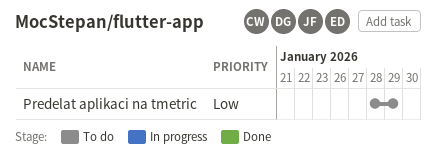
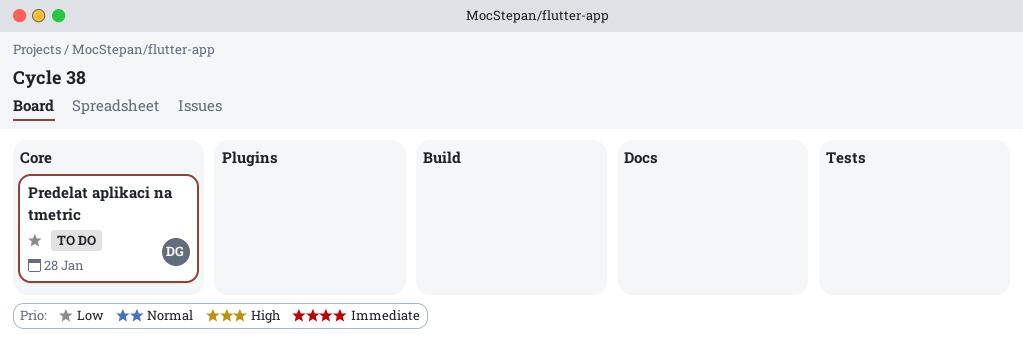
Predelat aplikaci na tmetric, due: Jan 29 -> Jan 28

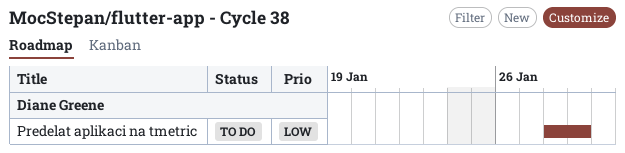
Predelat aplikaci na tmetric, due: Jan 28 -> Jan 29

